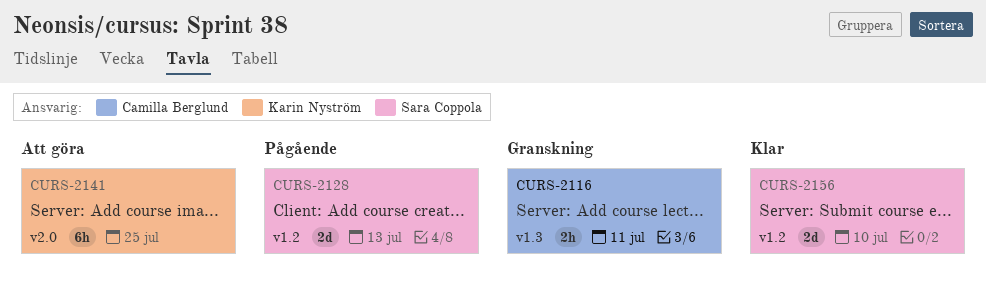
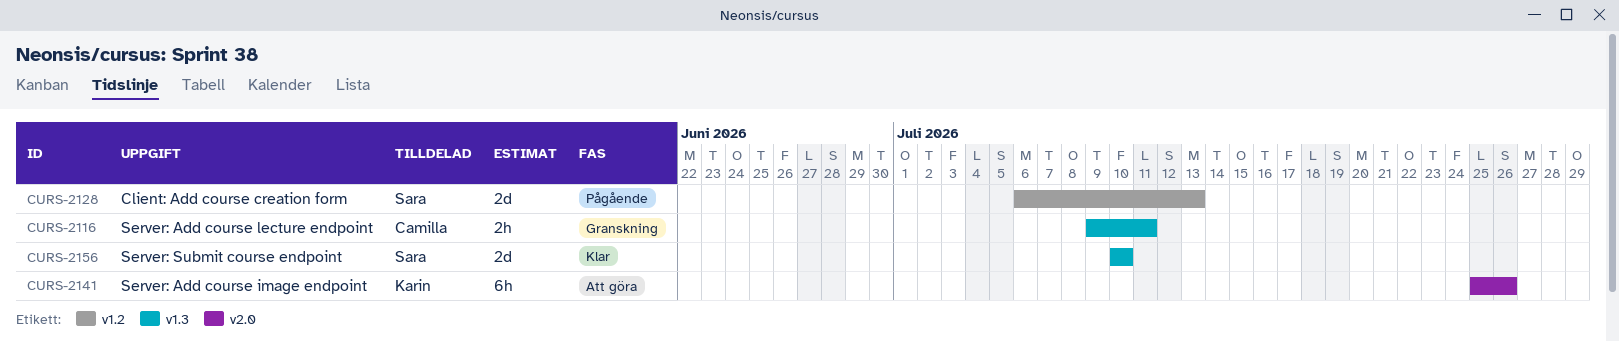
CURS-2141, due: Jul 25 -> Jul 26
CURS-2156, label: v1.2 -> v1.3

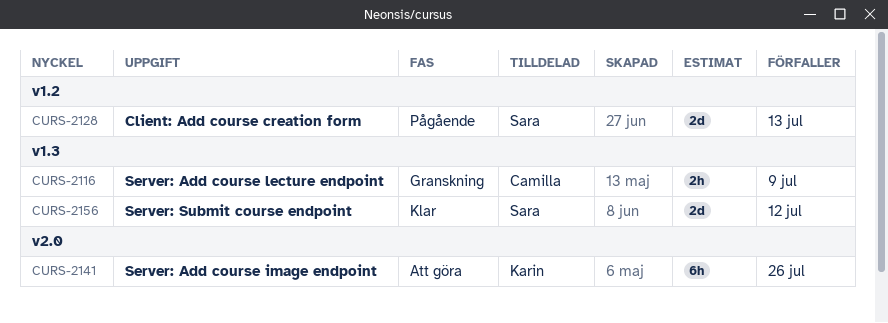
CURS-2116, due: Jul 11 -> Jul 9
CURS-2156, due: Jul 10 -> Jul 12

